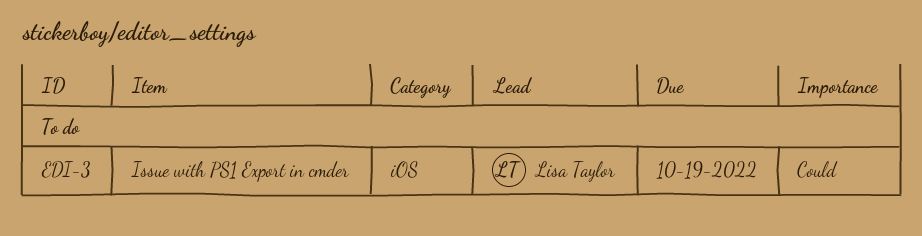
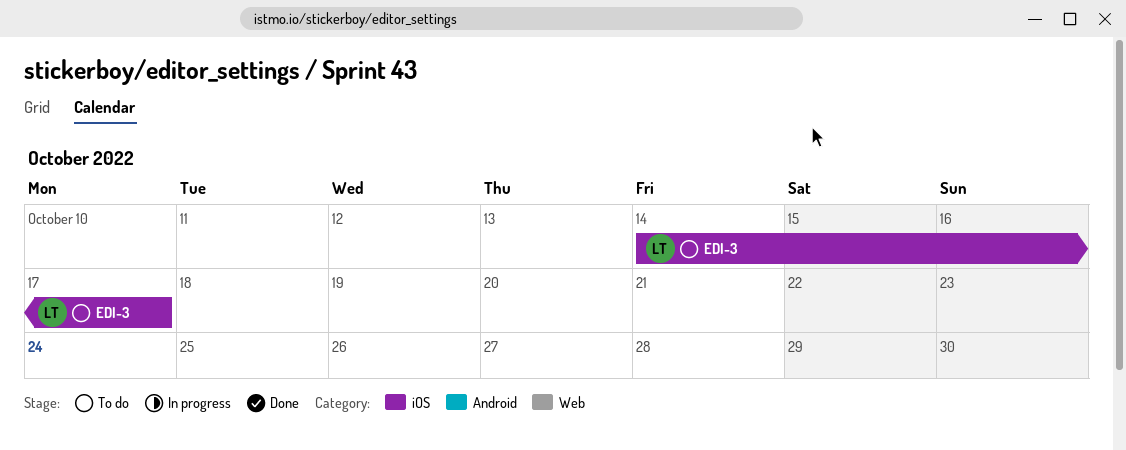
EDI-3, due: Oct 19 -> Oct 17

